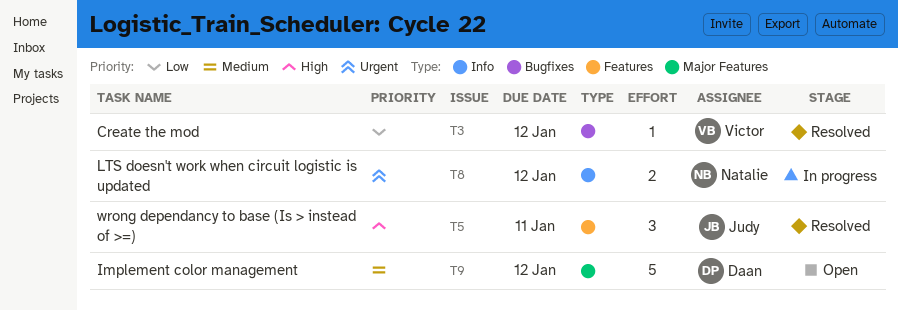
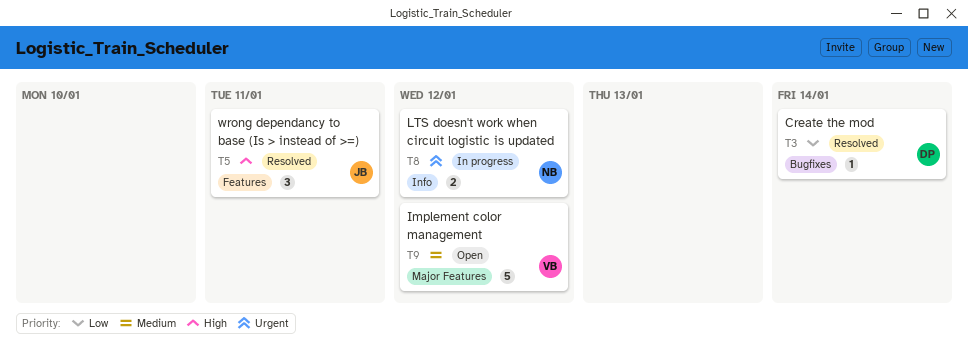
T3, owner: Victor -> Daan
T3, due: Jan 12 -> Jan 14
T9, owner: Daan -> Victor

